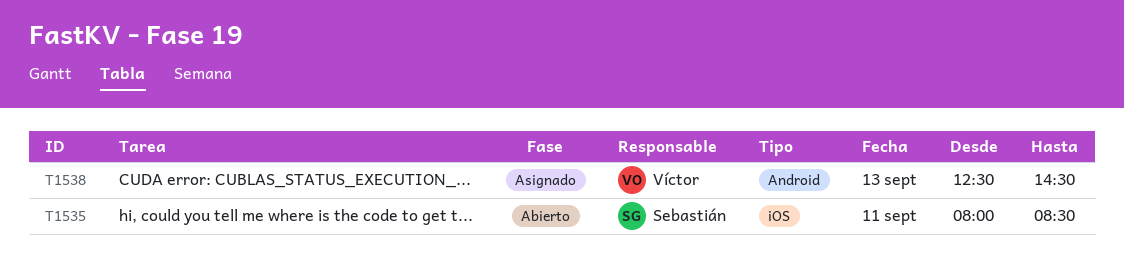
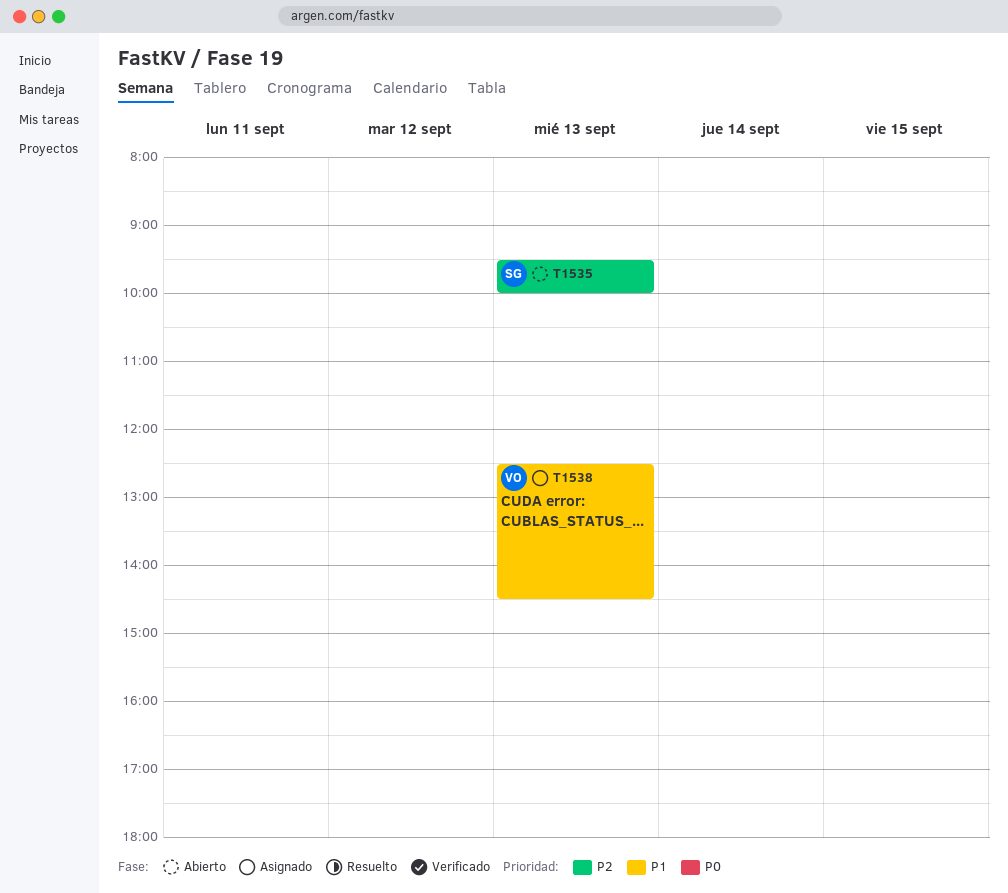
T1535, day: Sep 11 -> Sep 13
T1535, begins: 08:00 -> 09:30
T1535, ends: 08:30 -> 10:00

